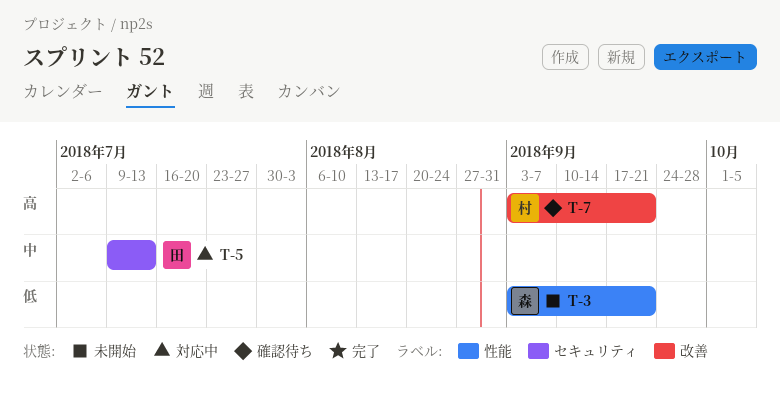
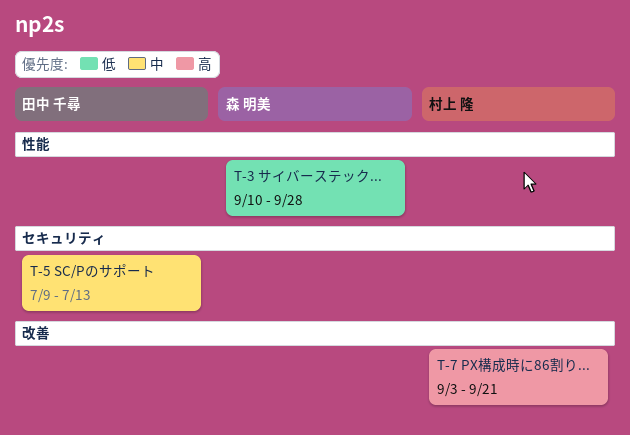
T-3, start: Sep 3 -> Sep 10
T-3, due: Sep 21 -> Sep 28

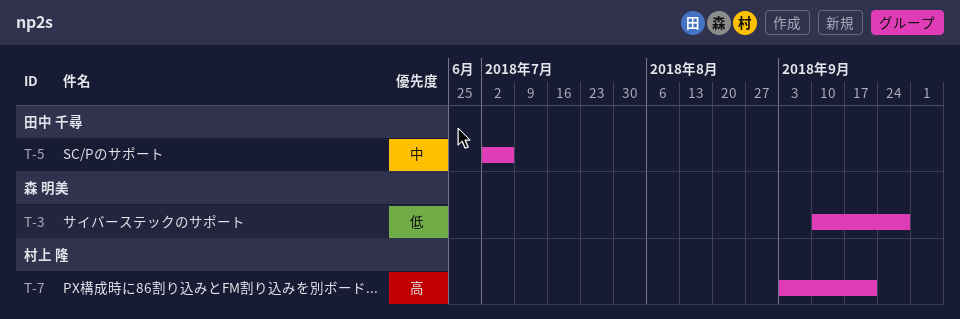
T-5, start: Jul 9 -> Jul 2
T-5, due: Jul 13 -> Jul 6

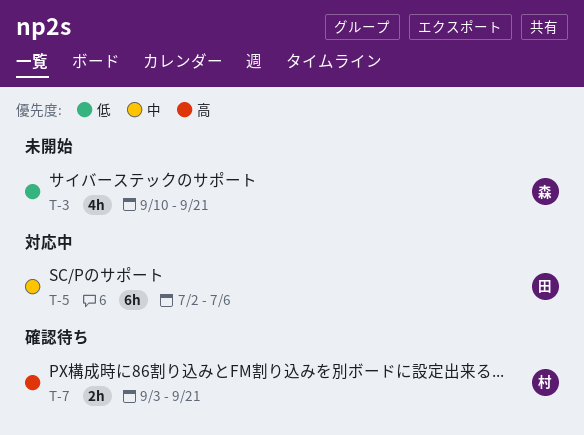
T-3, due: Sep 28 -> Sep 21

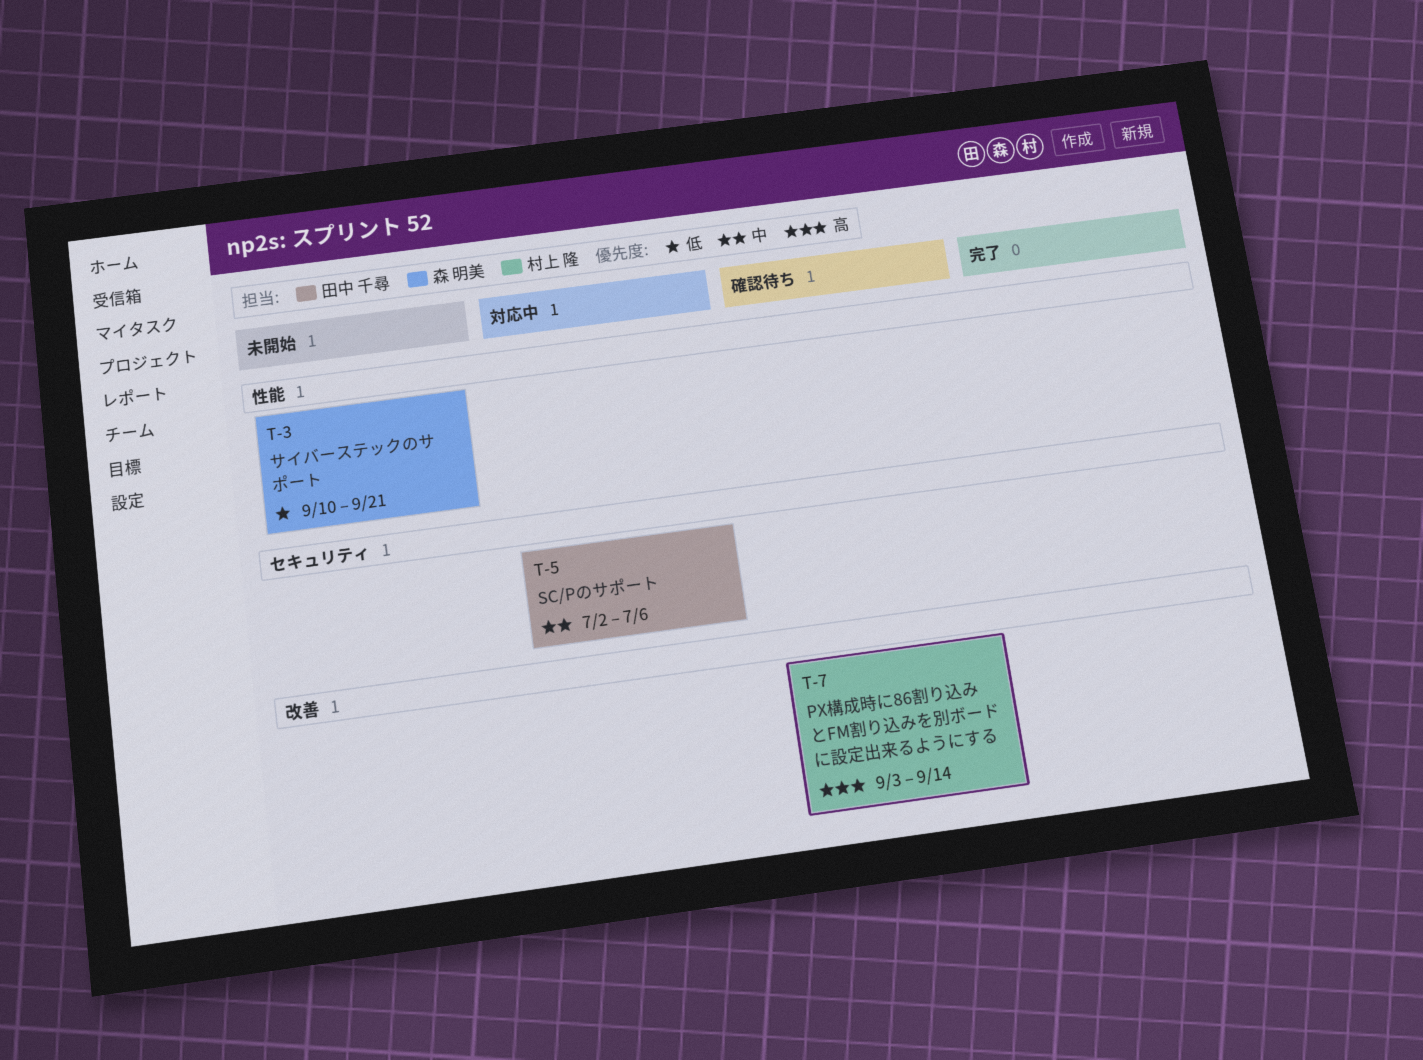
T-7, due: Sep 21 -> Sep 14

